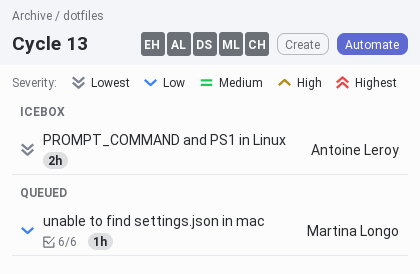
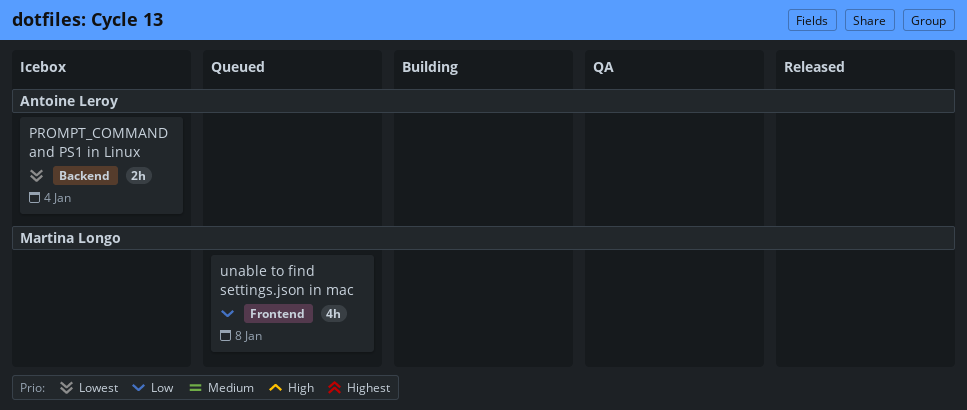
unable to find settings.json in mac, estimate: 1h -> 4h

